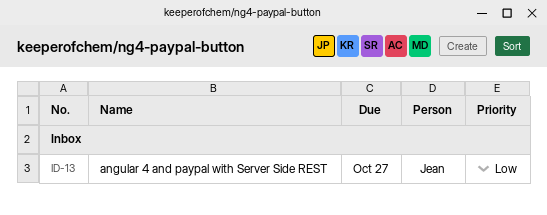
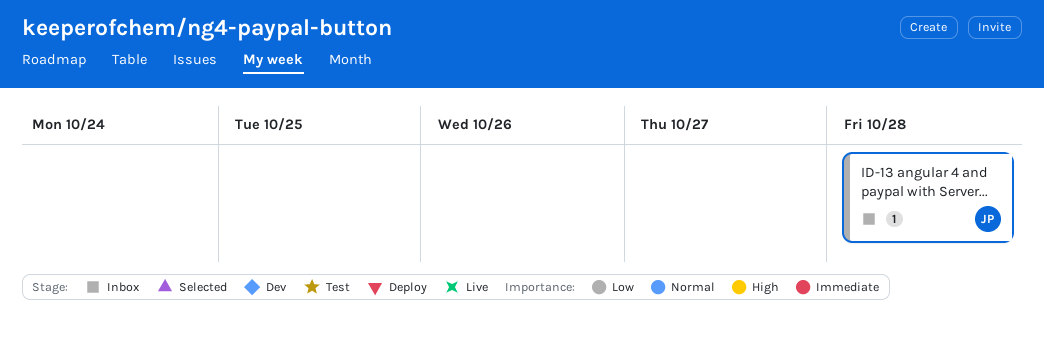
ID-13, due: Oct 27 -> Oct 28

